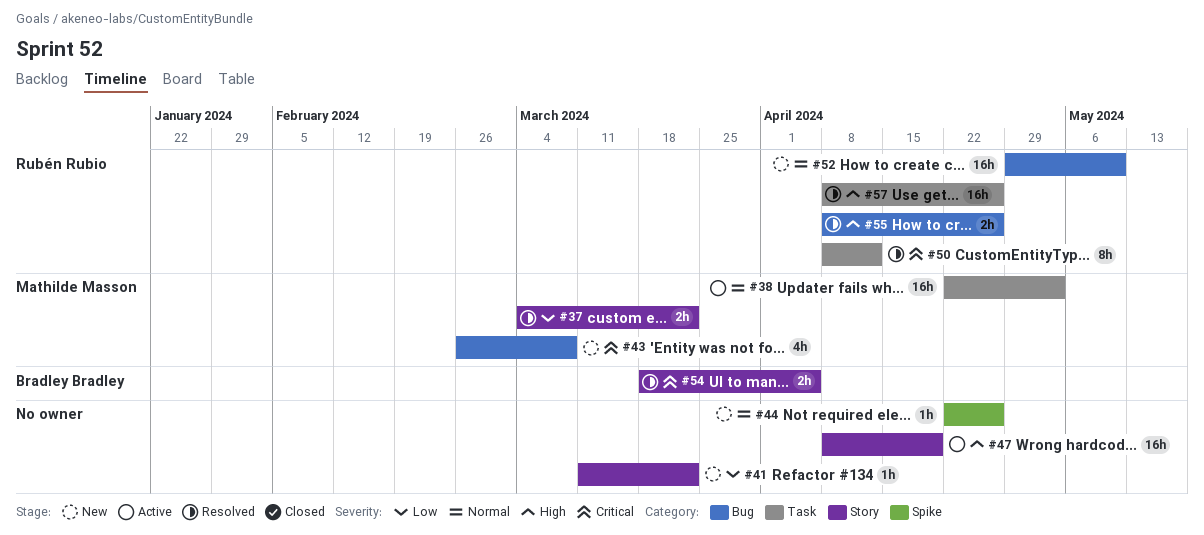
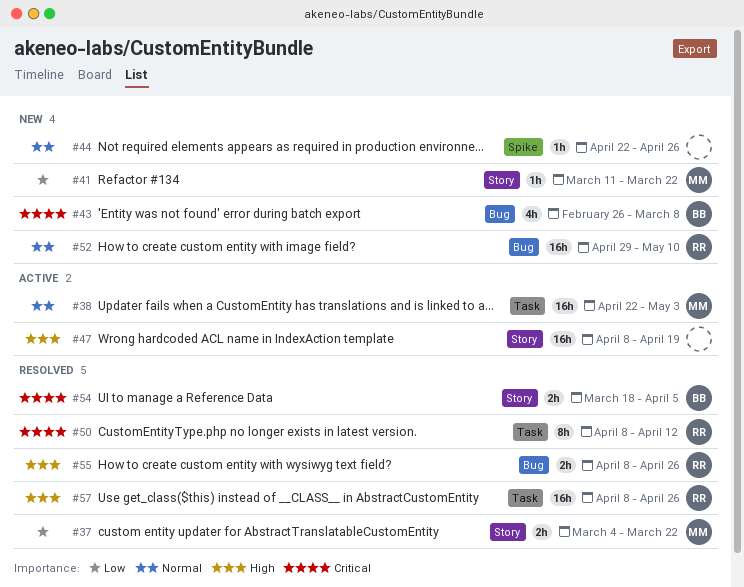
#41, owner: none -> Mathilde Masson
#43, owner: Mathilde Masson -> Bradley Bradley

